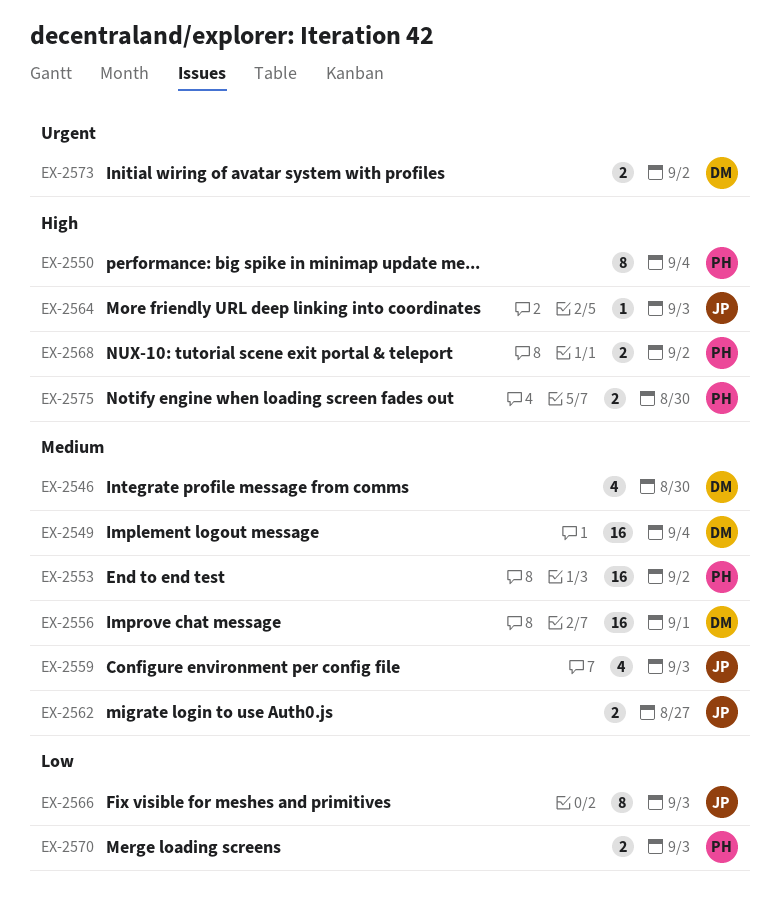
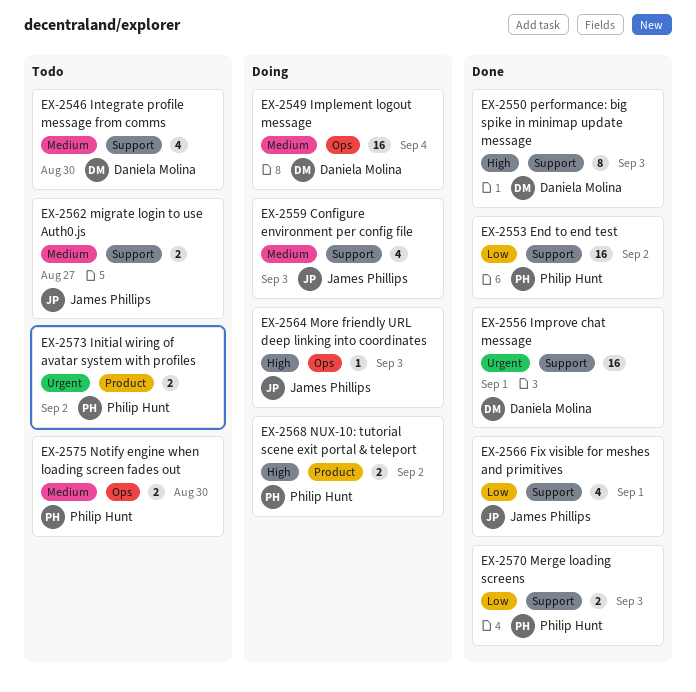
EX-2550, owner: Philip Hunt -> Daniela Molina
EX-2550, due: Sep 4 -> Sep 3
EX-2553, priority: Medium -> Low
EX-2556, priority: Medium -> Urgent
EX-2566, estimate: 8 -> 4
EX-2566, due: Sep 3 -> Sep 1
EX-2573, owner: Daniela Molina -> Philip Hunt
EX-2575, priority: High -> Medium

